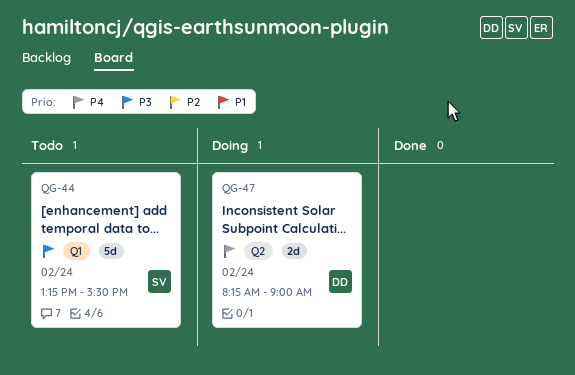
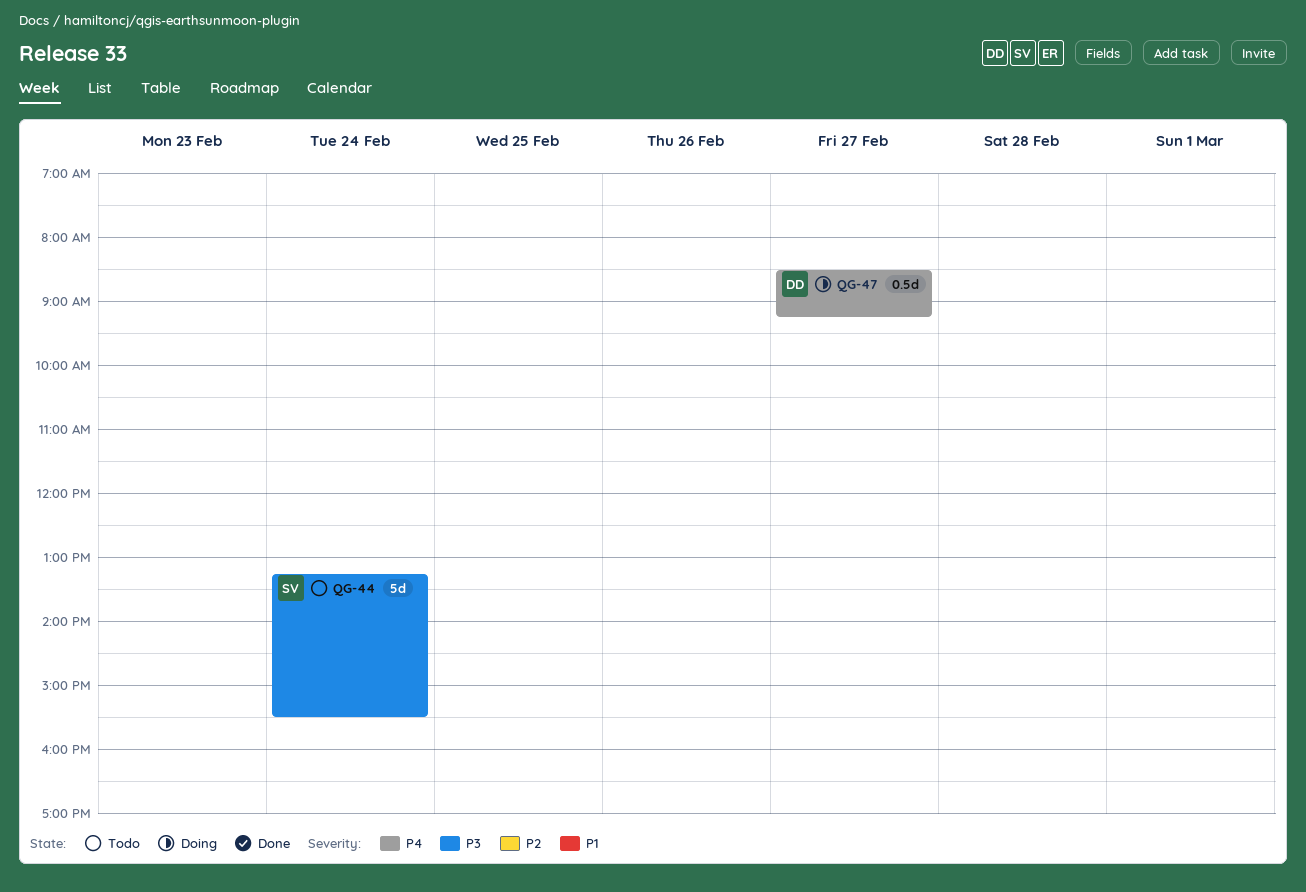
QG-47, estimate: 2d -> 0.5d
QG-47, day: Feb 24 -> Feb 27
QG-47, begins: 08:15 -> 08:30
QG-47, ends: 09:00 -> 09:15

